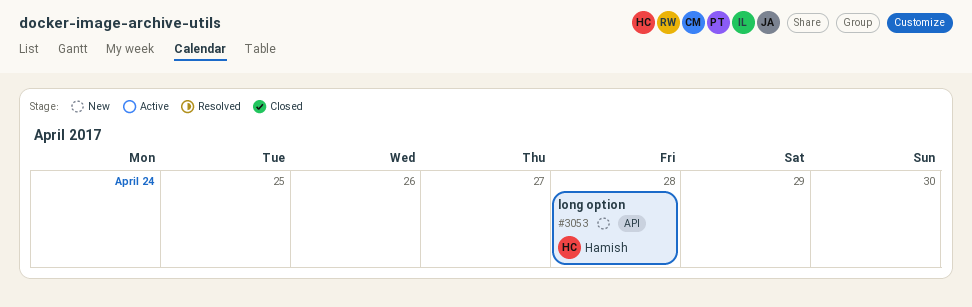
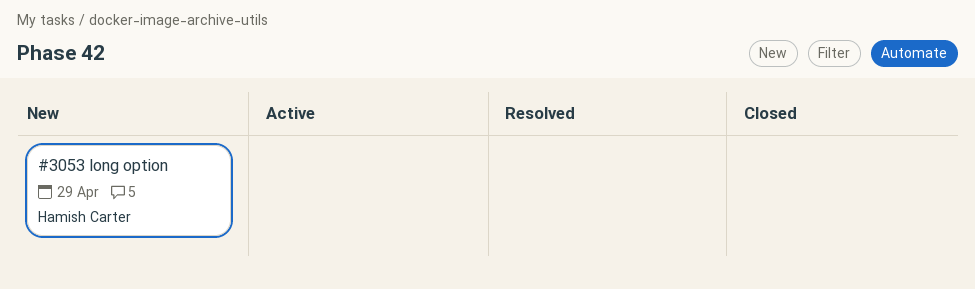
#3053, due: Apr 28 -> Apr 29

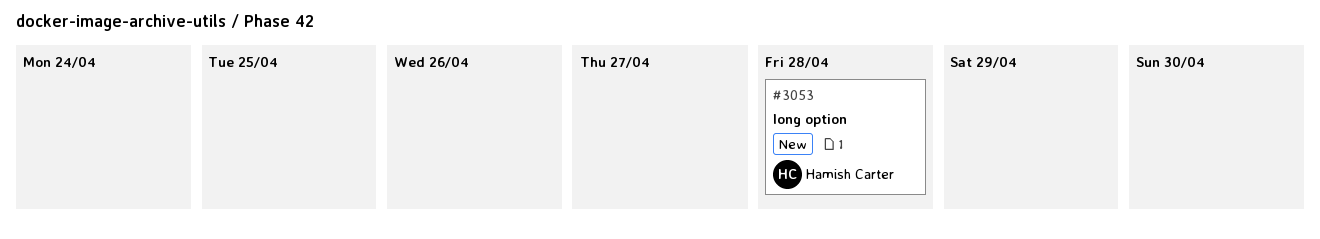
#3053, due: Apr 29 -> Apr 28

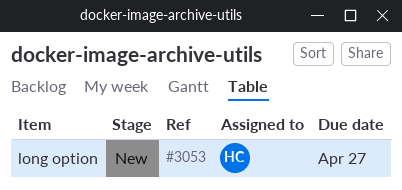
#3053, due: Apr 28 -> Apr 27

